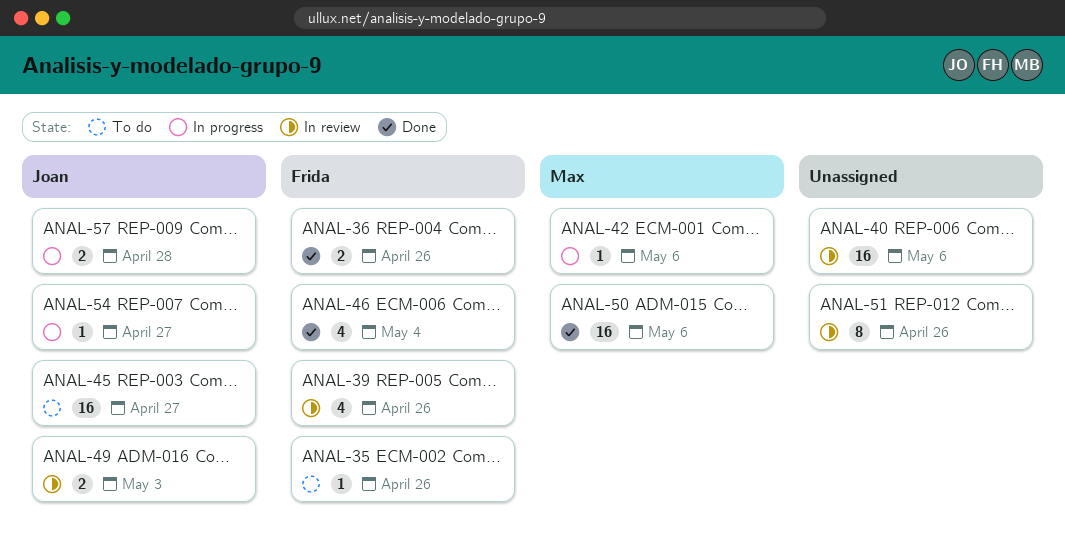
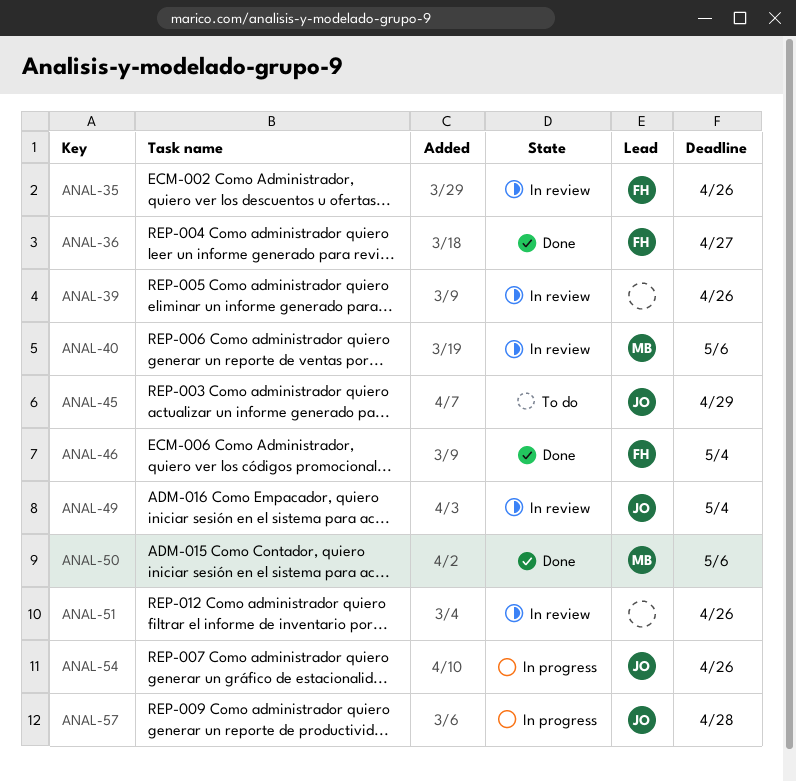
ANAL-35, status: To do -> In review
ANAL-36, due: Apr 26 -> Apr 27
ANAL-39, owner: Frida -> none
ANAL-40, owner: none -> Max
ANAL-42: present -> none
ANAL-45, due: Apr 27 -> Apr 29
ANAL-49, due: May 3 -> May 4
ANAL-54, due: Apr 27 -> Apr 26

